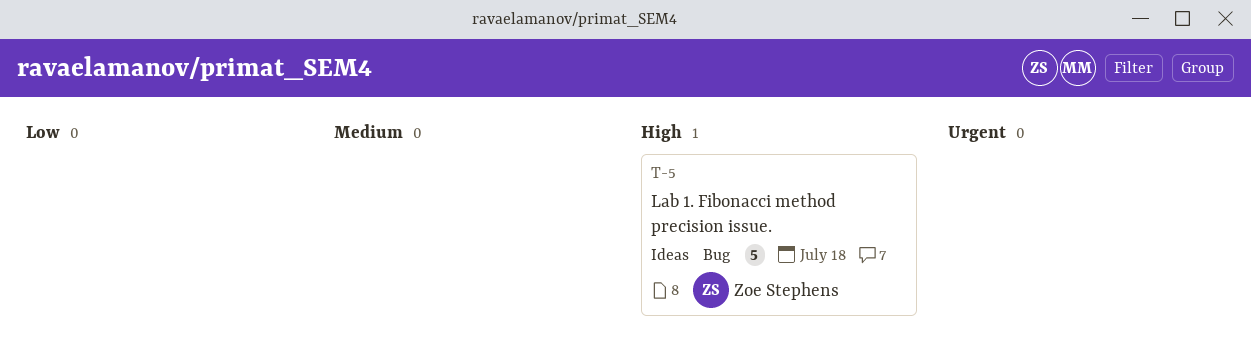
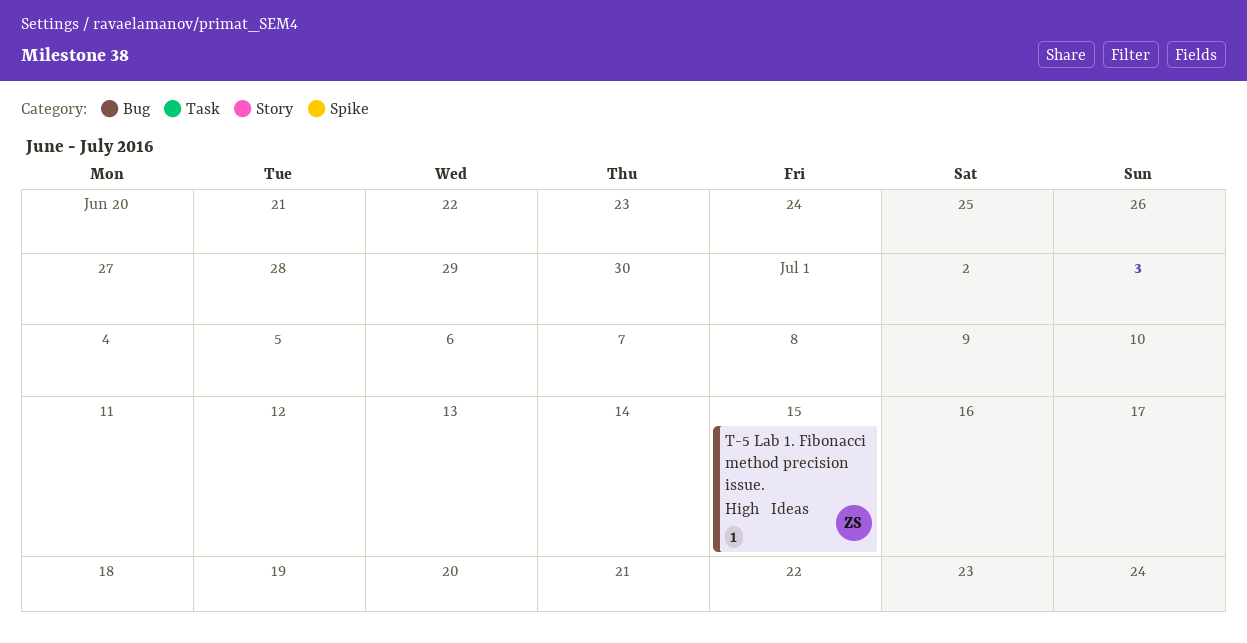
T-5, estimate: 5 -> 1
T-5, due: Jul 18 -> Jul 15

